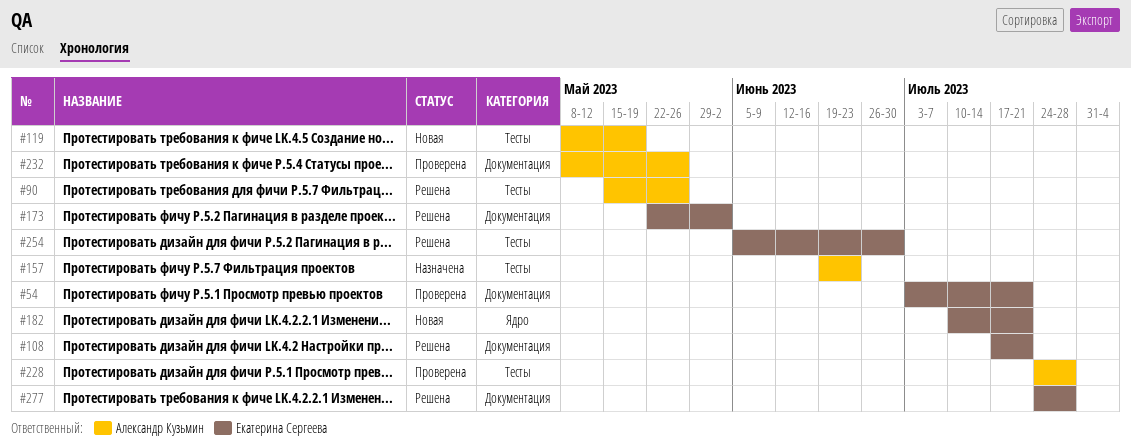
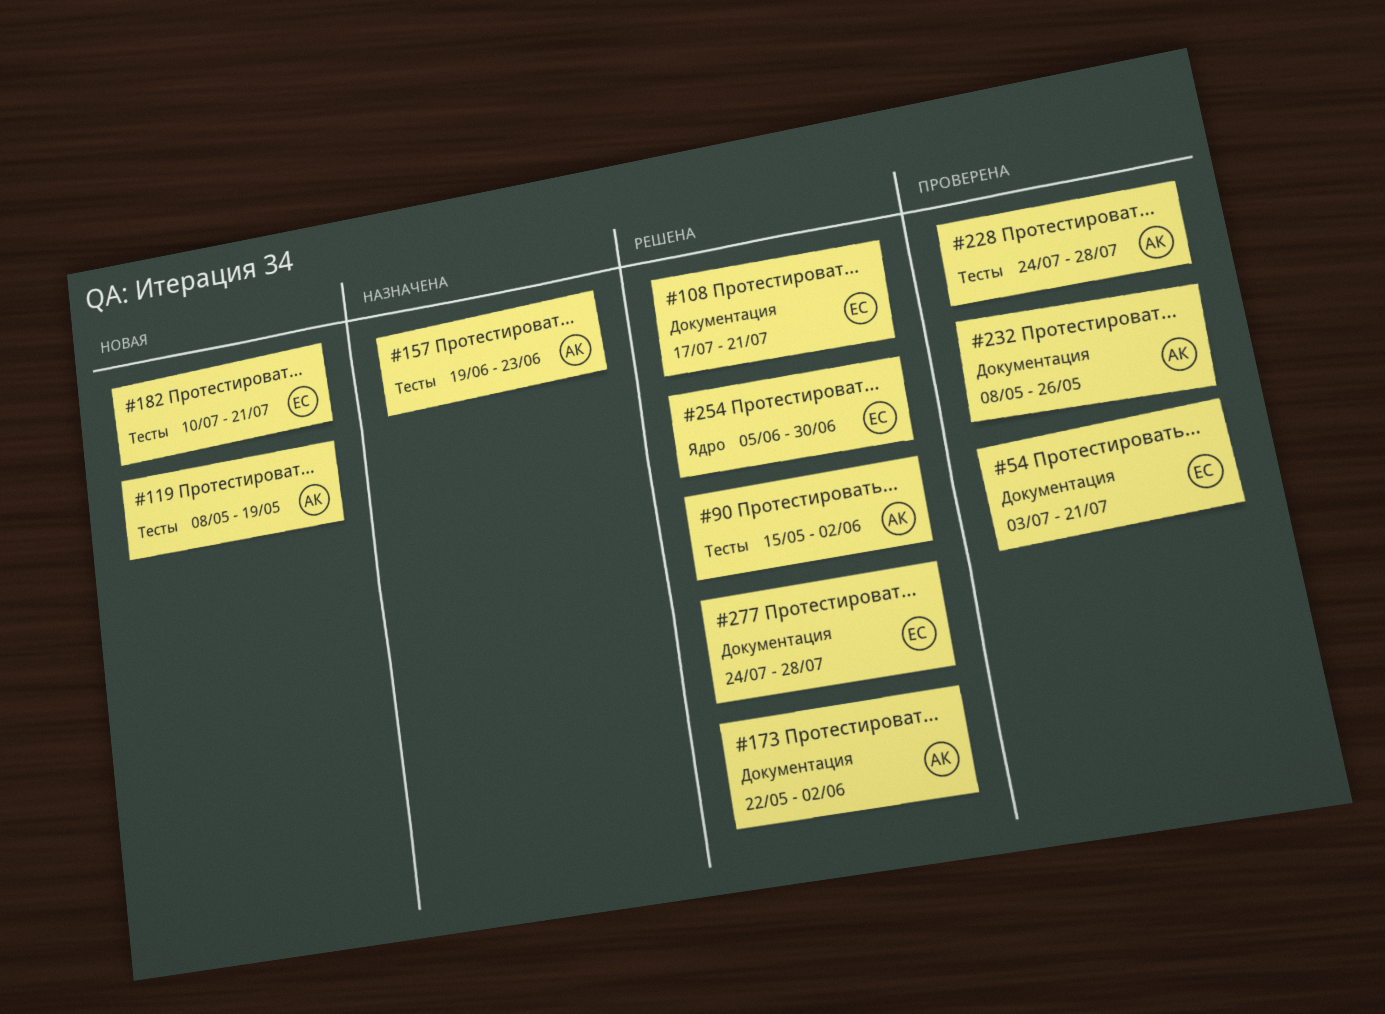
#90, due: May 26 -> Jun 2
#173, owner: Екатерина Сергеева -> Александр Кузьмин
#182, label: Ядро -> Тесты
#254, label: Тесты -> Ядро

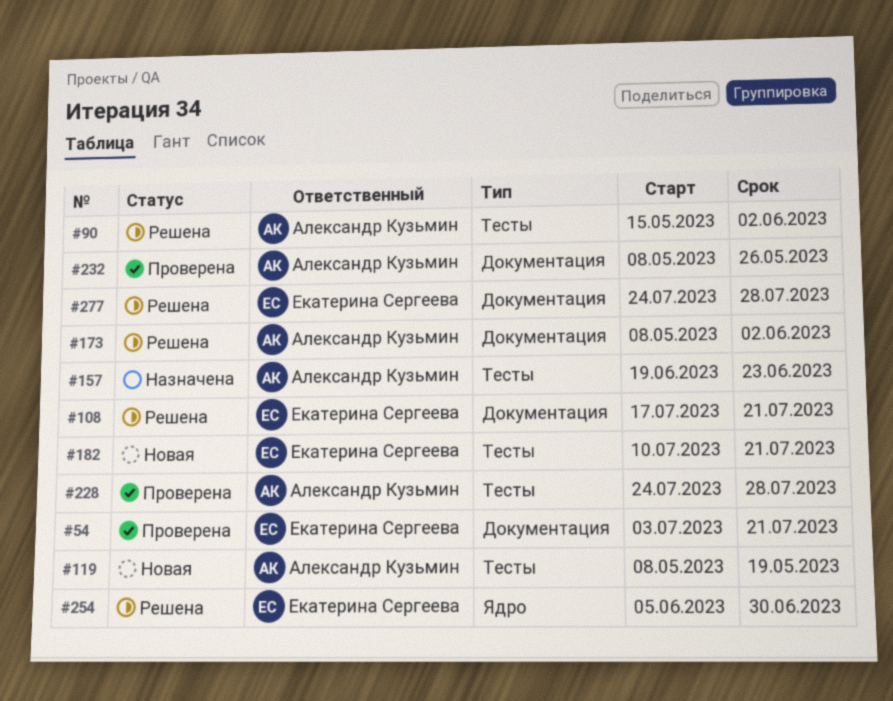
#173, start: May 22 -> May 8

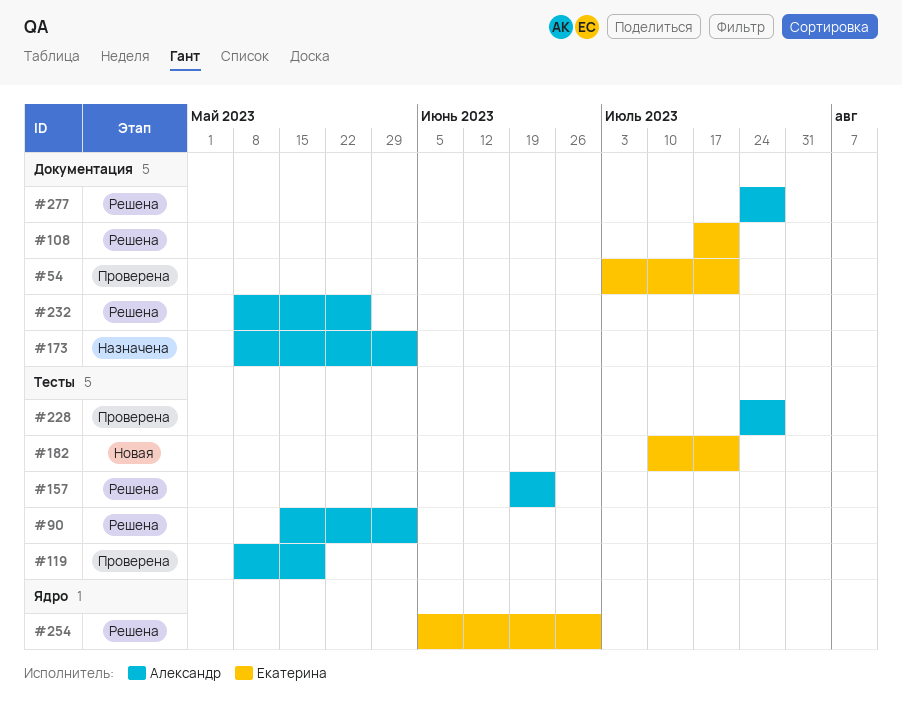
#119, status: Новая -> Проверена
#157, status: Назначена -> Решена
#173, status: Решена -> Назначена
#232, status: Проверена -> Решена
#277, owner: Екатерина Сергеева -> Александр Кузьмин

